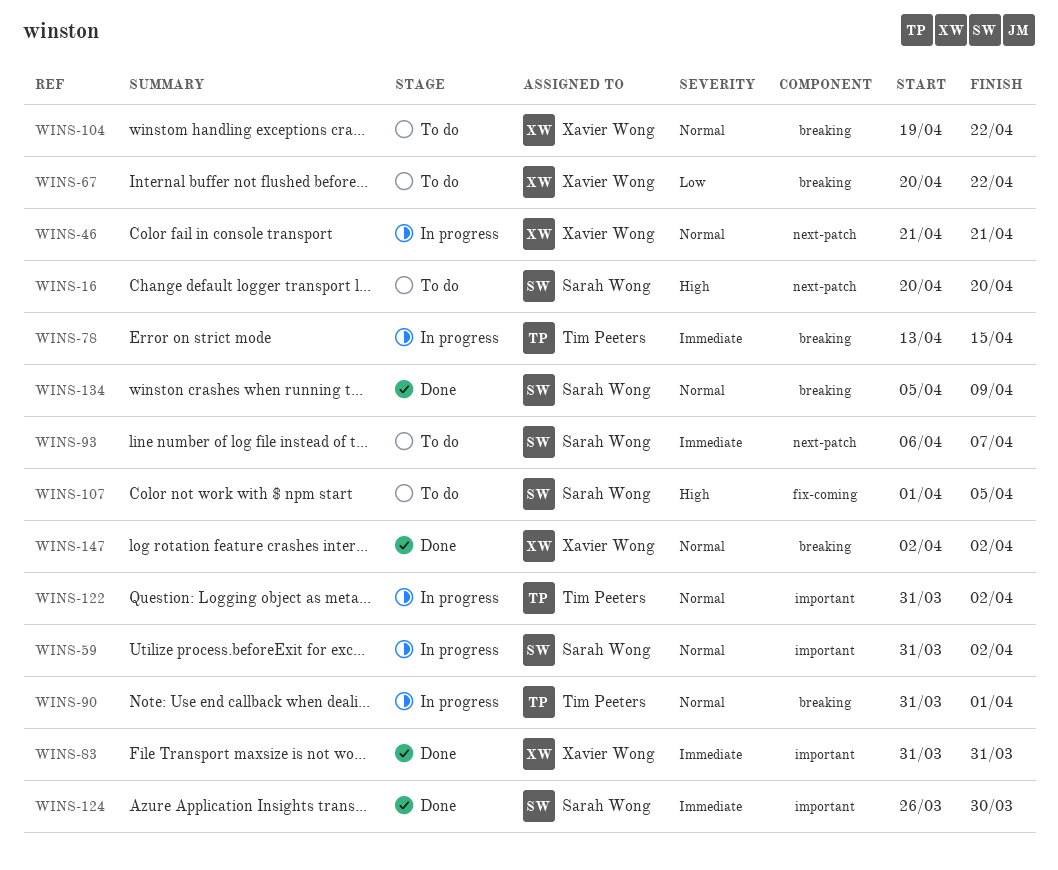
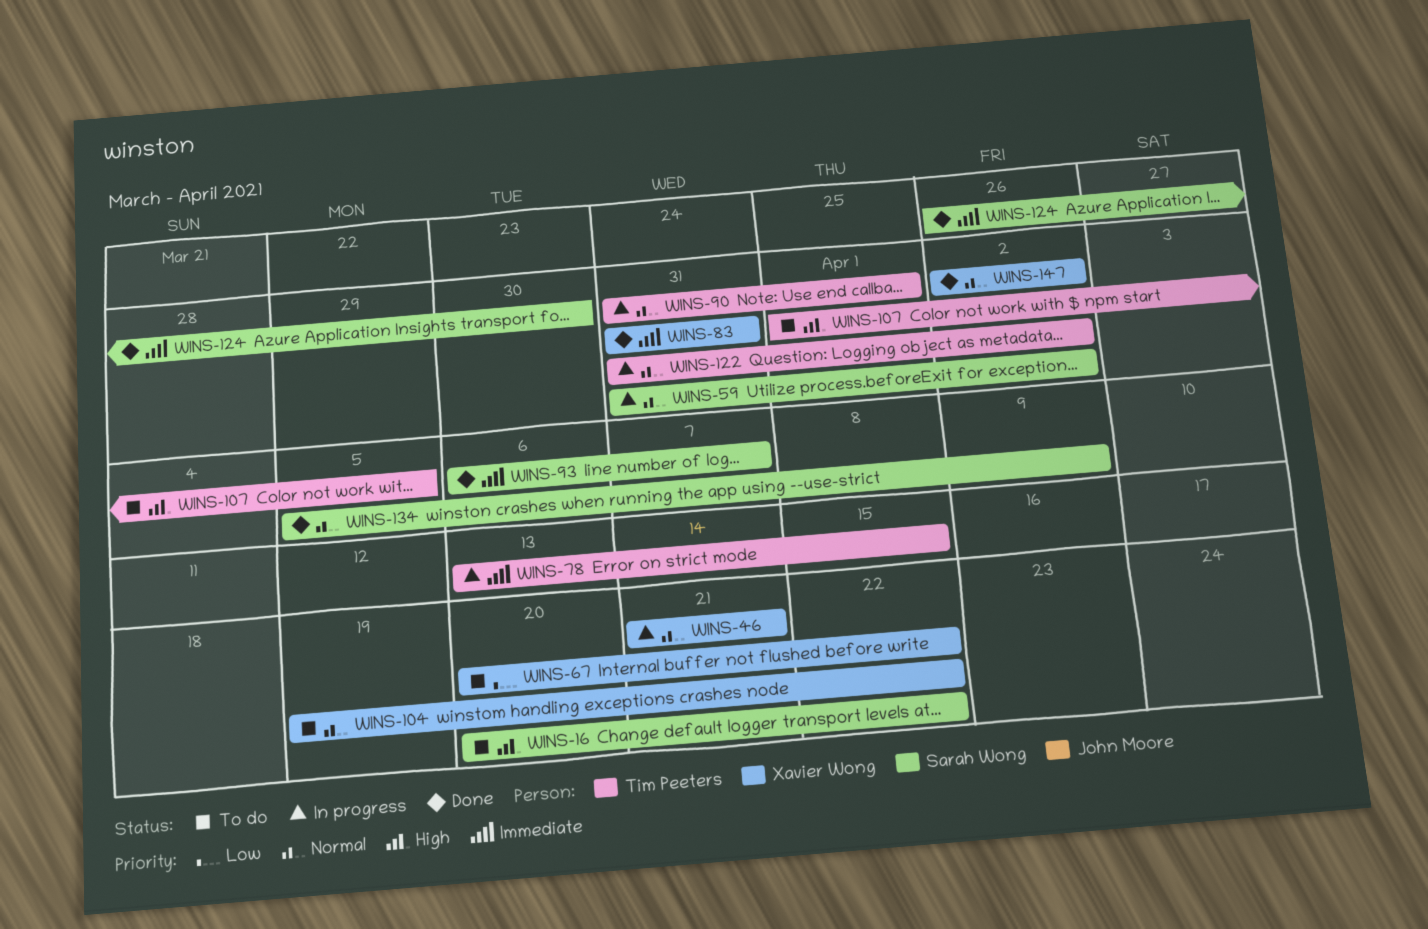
WINS-16, due: Apr 20 -> Apr 22
WINS-93, status: To do -> Done
WINS-107, owner: Sarah Wong -> Tim Peeters

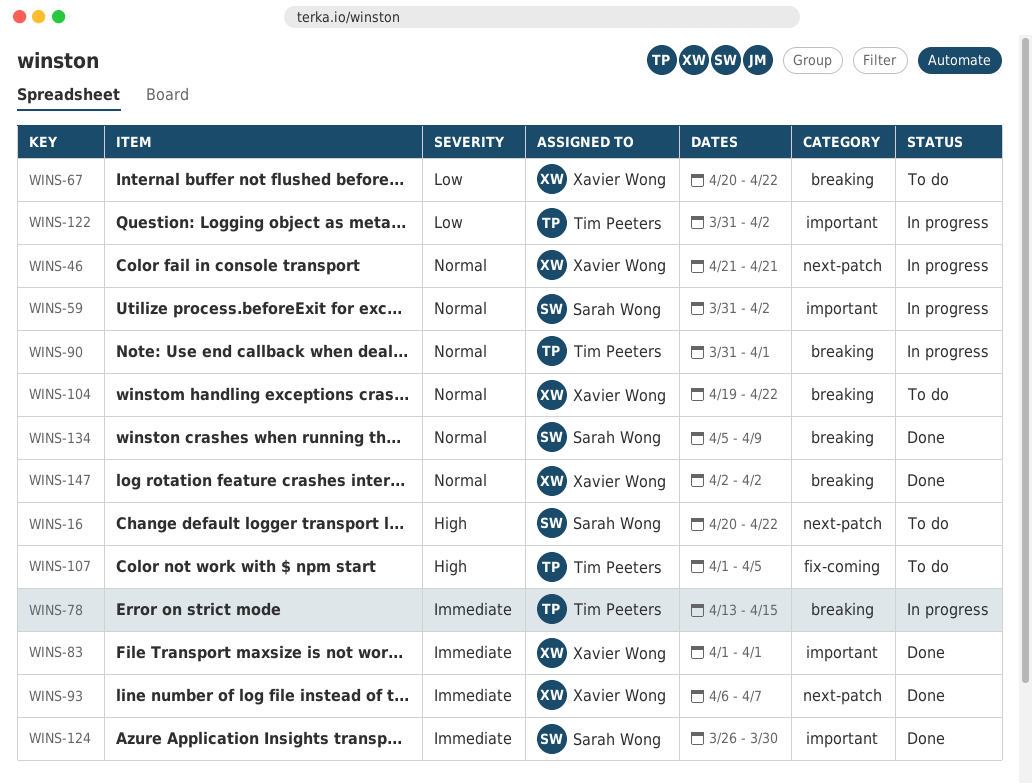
WINS-83, start: Mar 31 -> Apr 1
WINS-83, due: Mar 31 -> Apr 1
WINS-93, owner: Sarah Wong -> Xavier Wong
WINS-122, priority: Normal -> Low

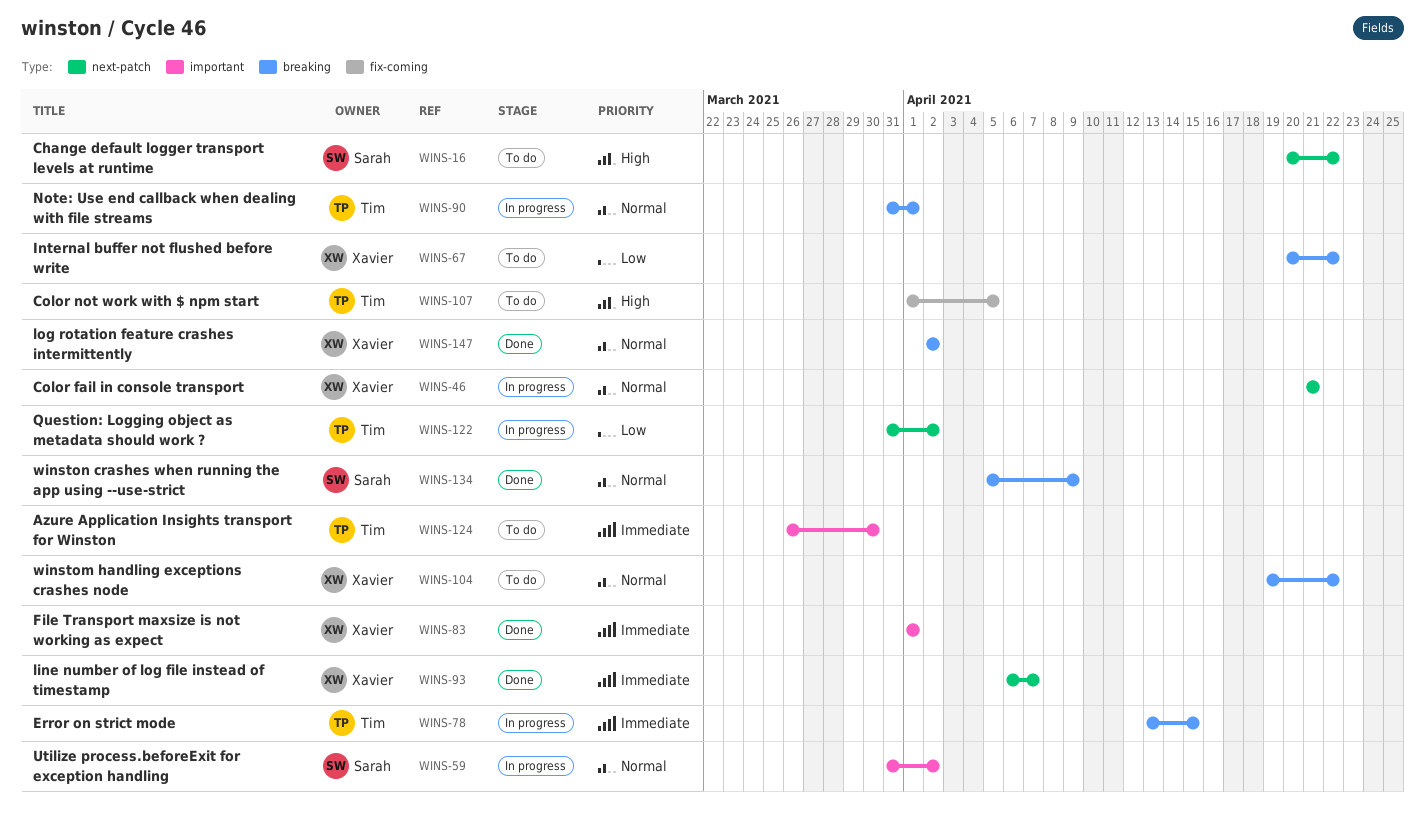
WINS-122, label: important -> next-patch
WINS-124, status: Done -> To do
WINS-124, owner: Sarah Wong -> Tim Peeters

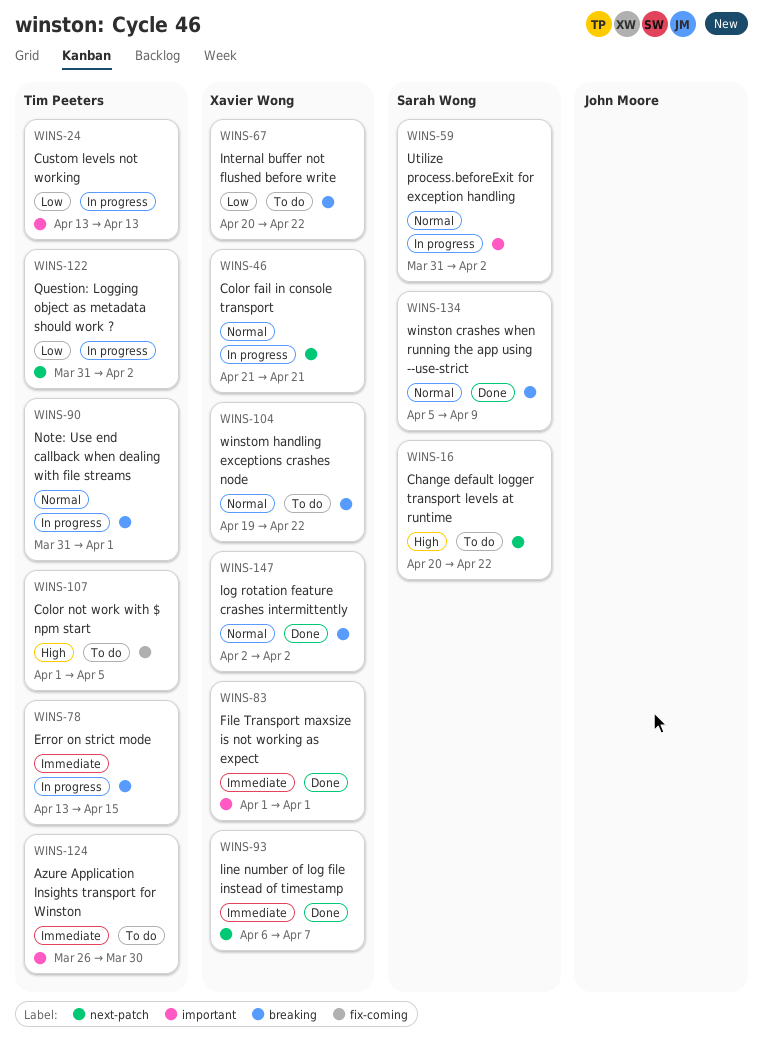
WINS-24: none -> present

